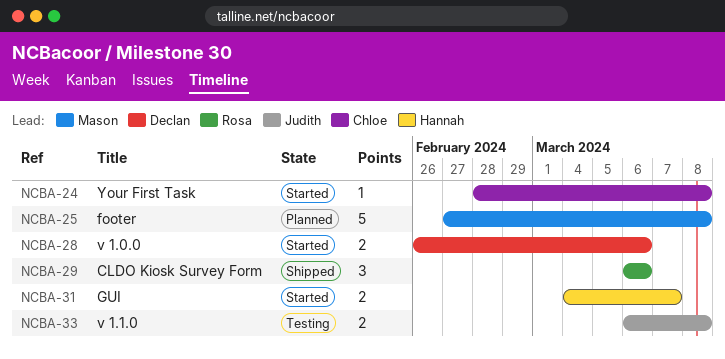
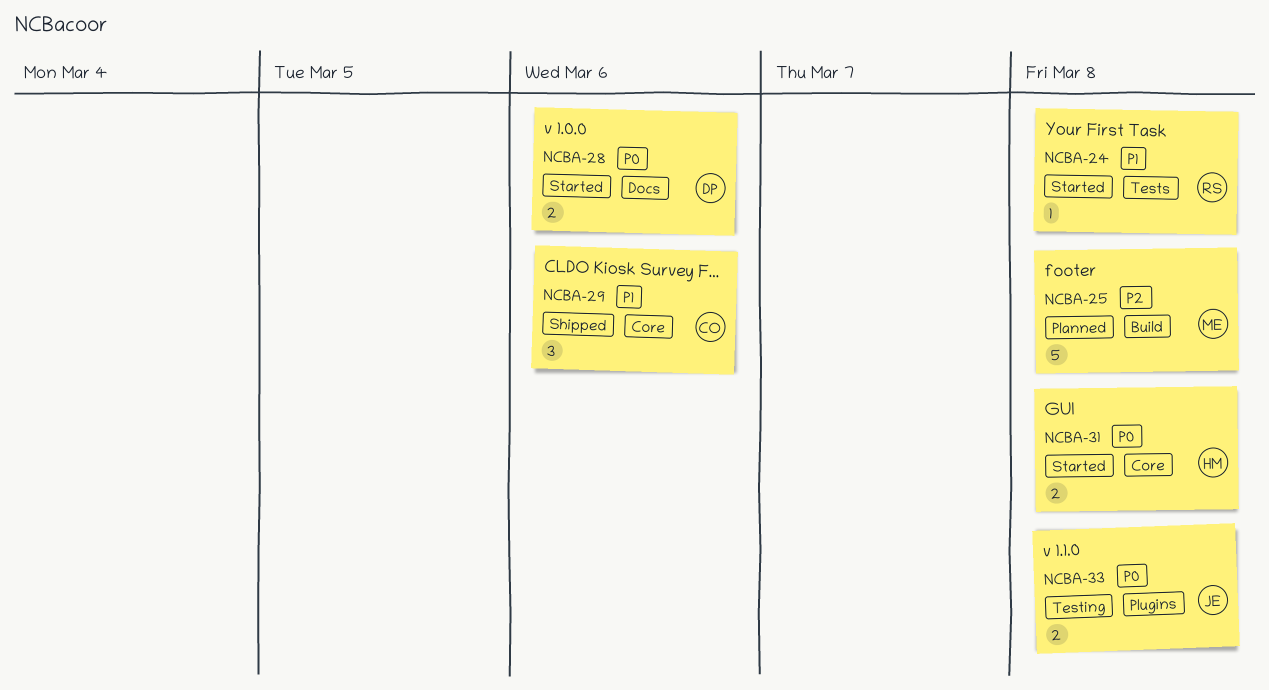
NCBA-24, owner: Chloe -> Rosa
NCBA-29, owner: Rosa -> Chloe
NCBA-31, due: Mar 7 -> Mar 8

